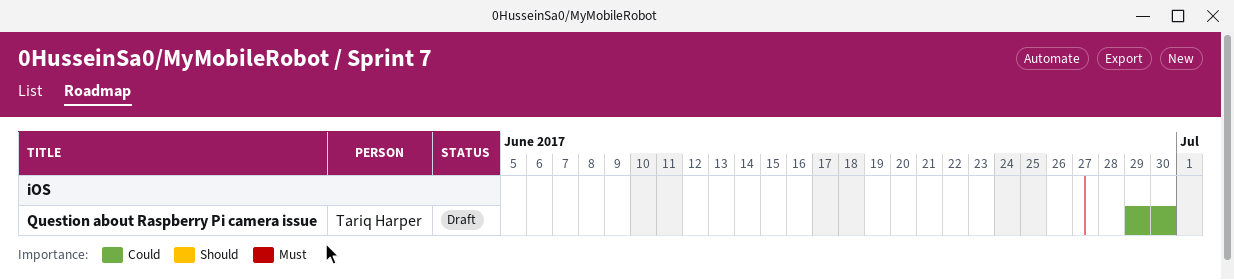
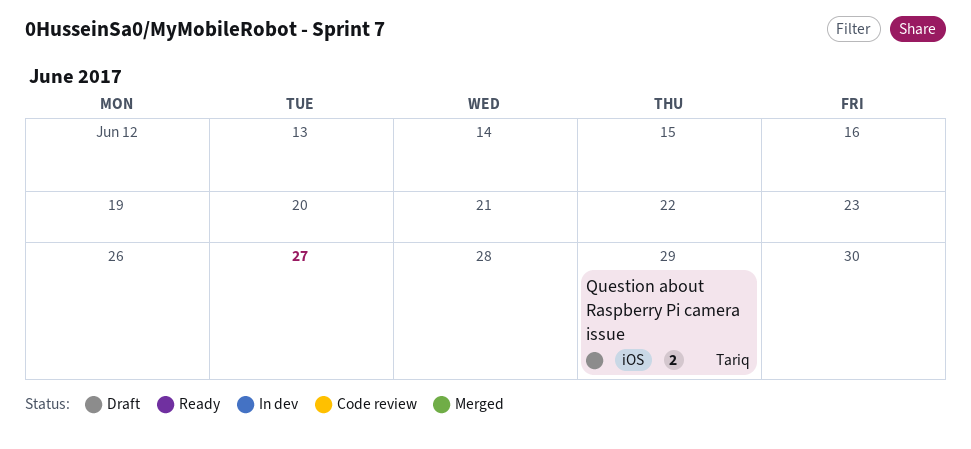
Question about Raspberry Pi camera issue, due: Jun 30 -> Jun 29

